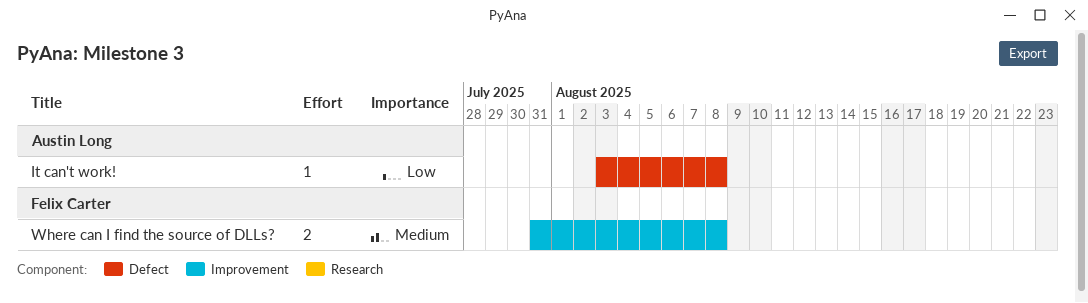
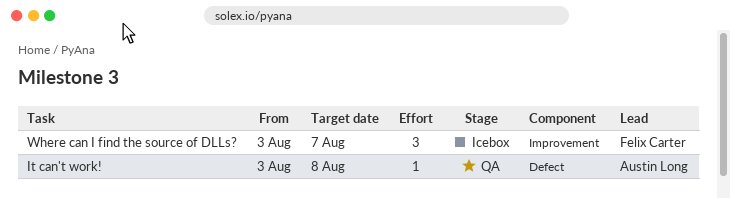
Where can I find the source of DLLs?, estimate: 2 -> 3
Where can I find the source of DLLs?, start: Jul 31 -> Aug 3
Where can I find the source of DLLs?, due: Aug 8 -> Aug 7

